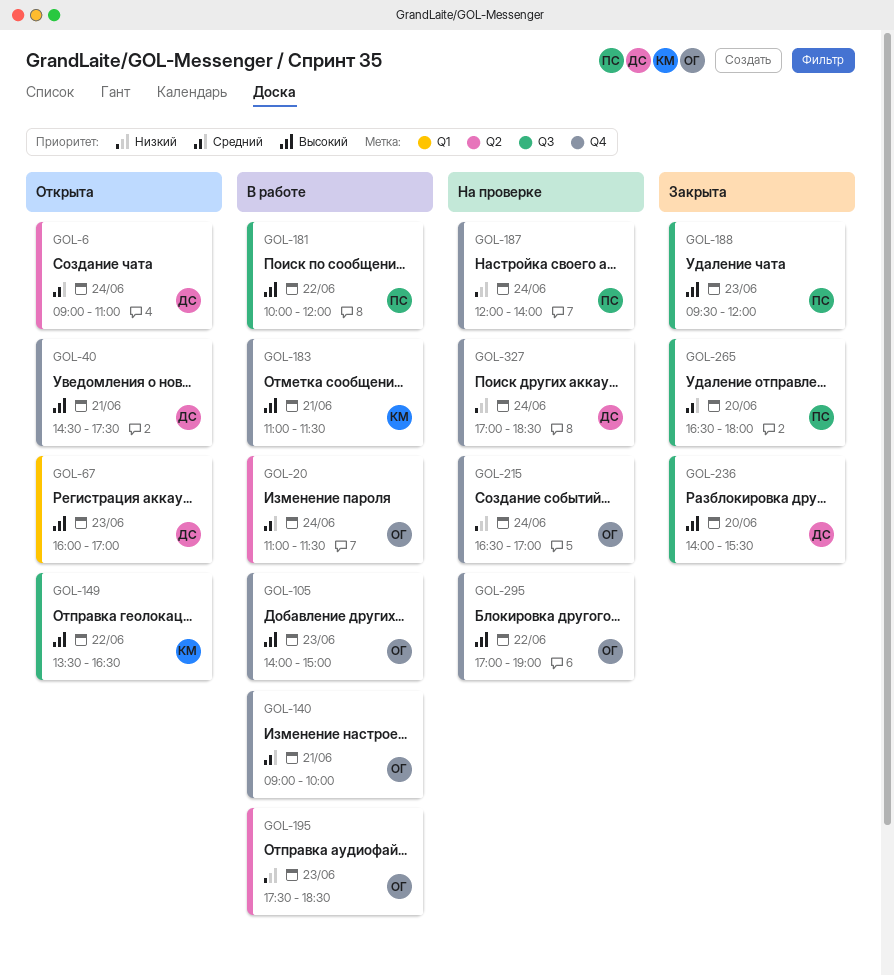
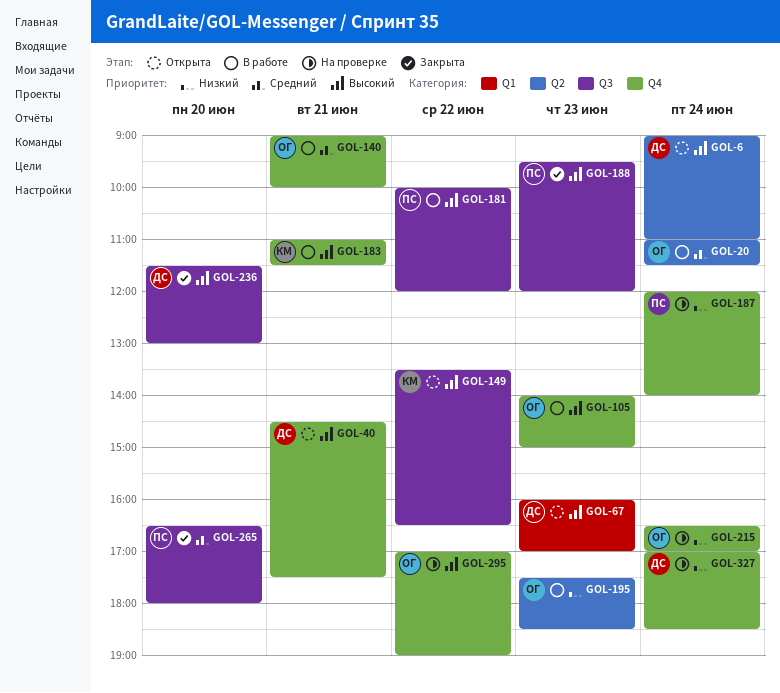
GOL-6, priority: Средний -> Высокий
GOL-236, begins: 14:00 -> 11:30
GOL-236, ends: 15:30 -> 13:00

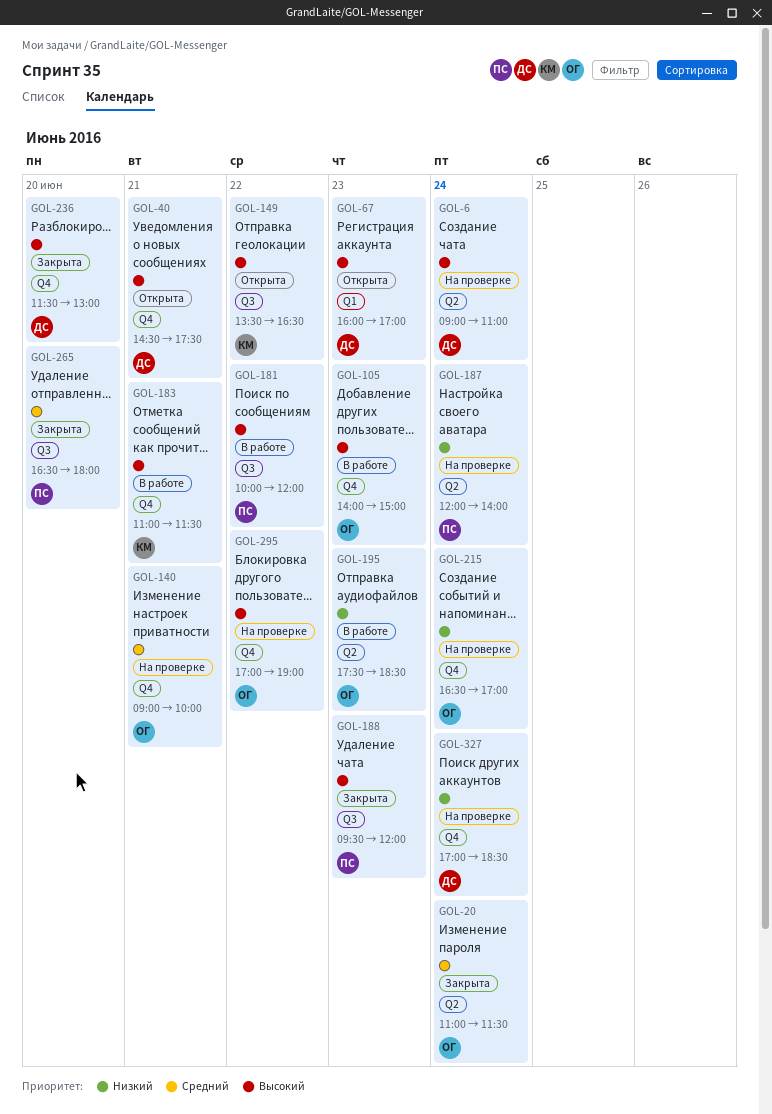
GOL-6, status: Открыта -> На проверке
GOL-20, status: В работе -> Закрыта
GOL-140, status: В работе -> На проверке
GOL-187, label: Q4 -> Q2
GOL-236, label: Q3 -> Q4

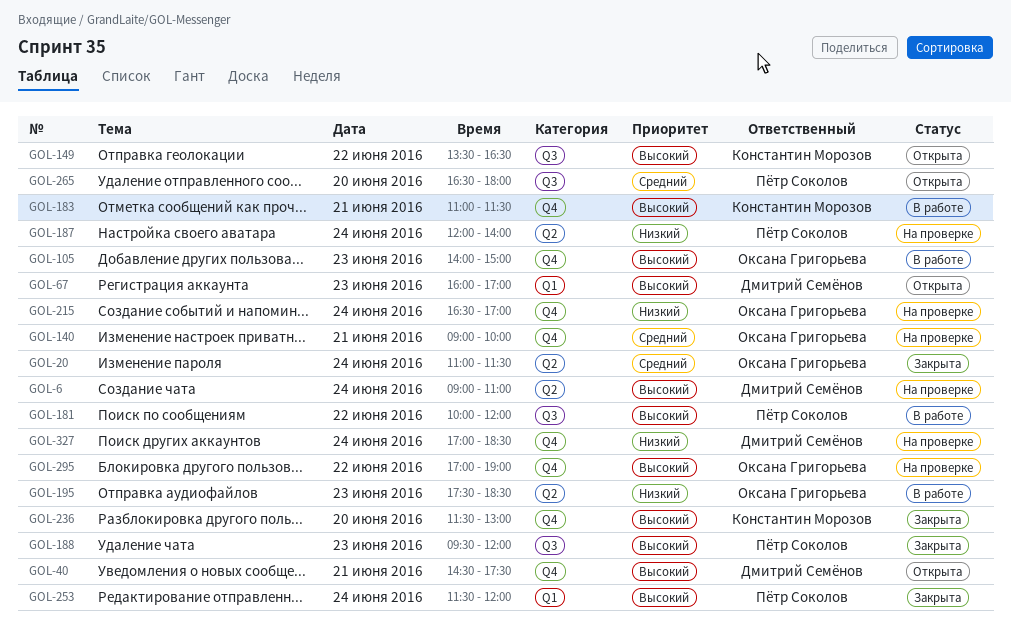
GOL-236, owner: Дмитрий Семёнов -> Константин Морозов
GOL-253: none -> present
GOL-265, status: Закрыта -> Открыта

